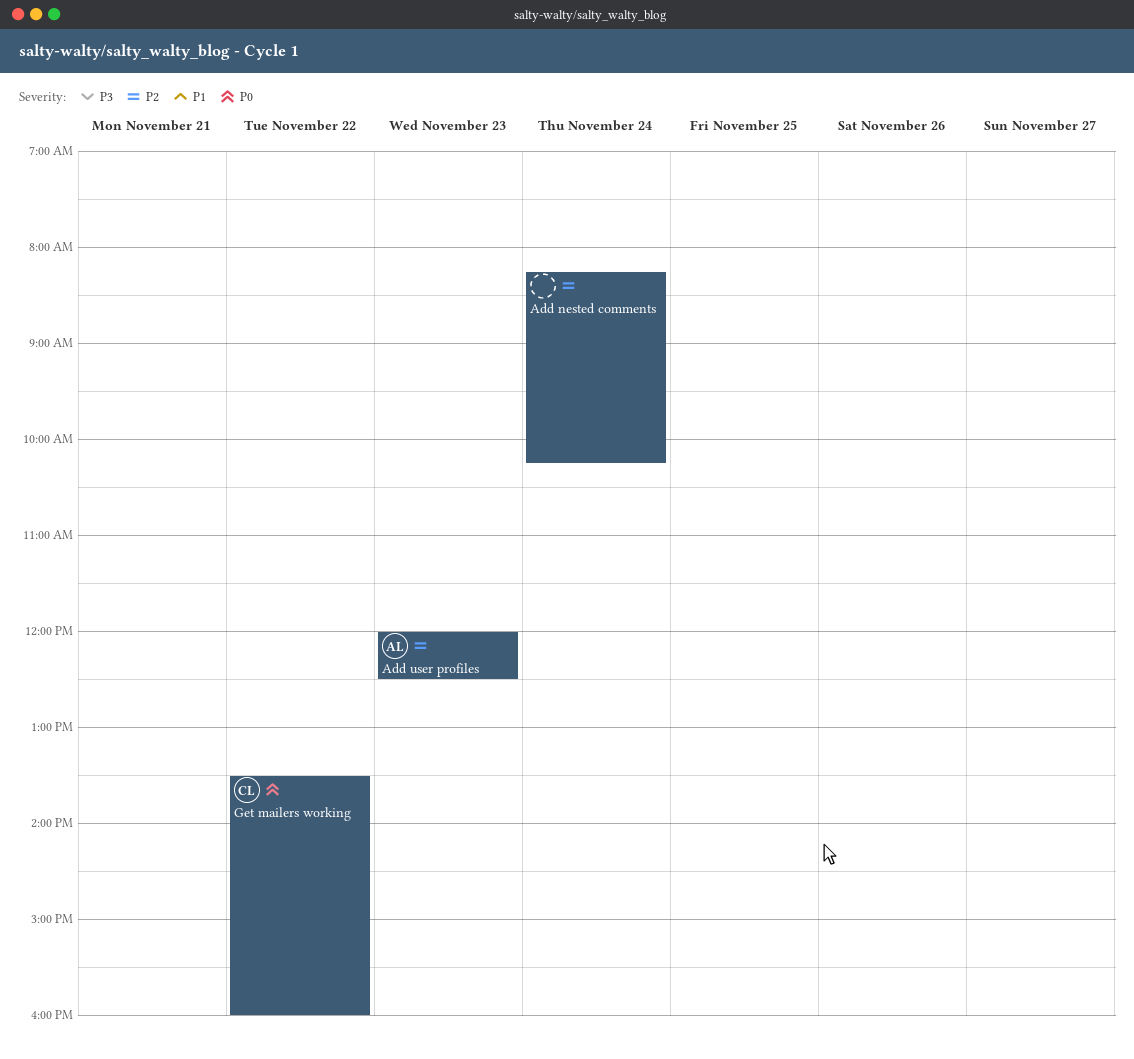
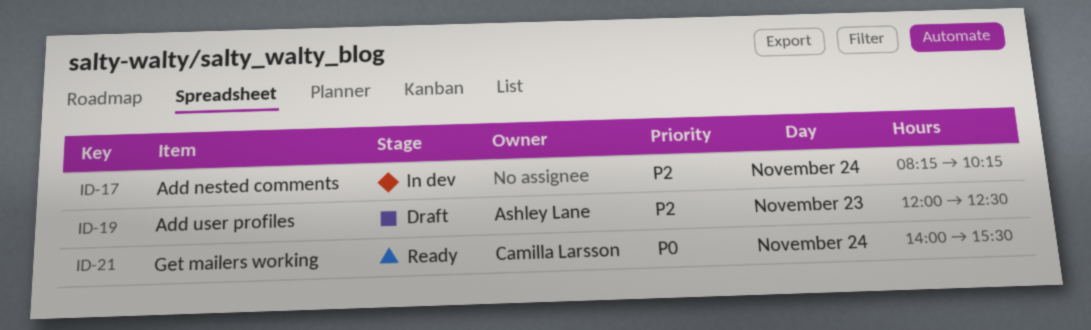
Get mailers working, day: Nov 22 -> Nov 24
Get mailers working, begins: 13:30 -> 14:00
Get mailers working, ends: 16:00 -> 15:30

